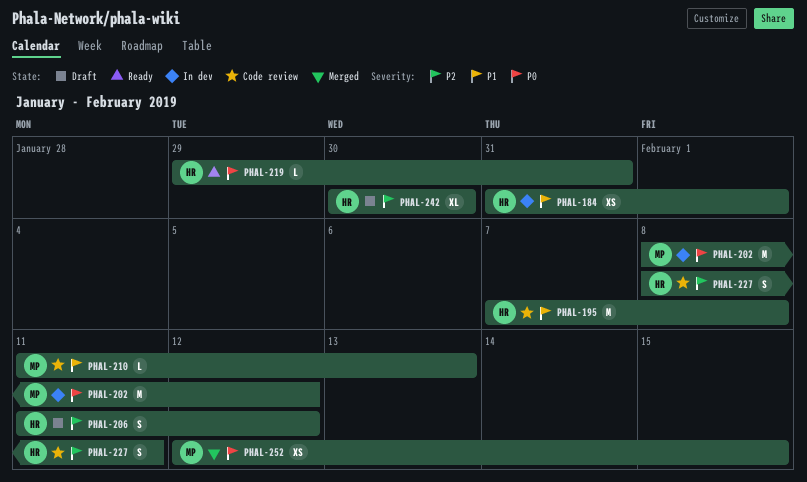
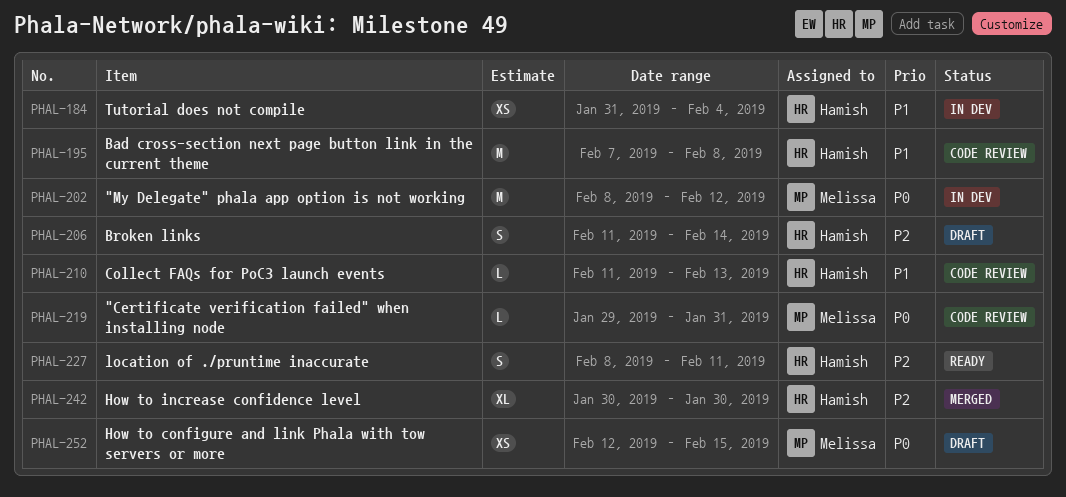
PHAL-184, due: Feb 1 -> Feb 4
PHAL-206, due: Feb 12 -> Feb 14
PHAL-210, owner: Melissa -> Hamish
PHAL-219, status: Ready -> Code review
PHAL-219, owner: Hamish -> Melissa
PHAL-227, status: Code review -> Ready
PHAL-242, status: Draft -> Merged
PHAL-252, status: Merged -> Draft

